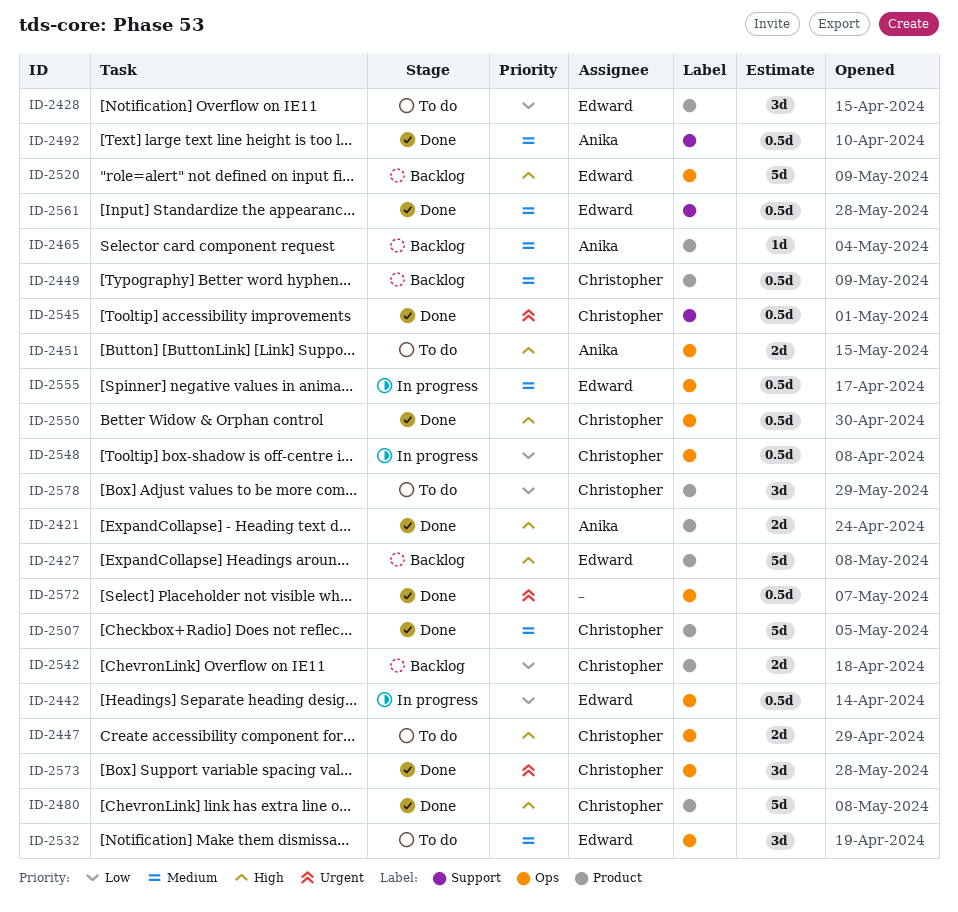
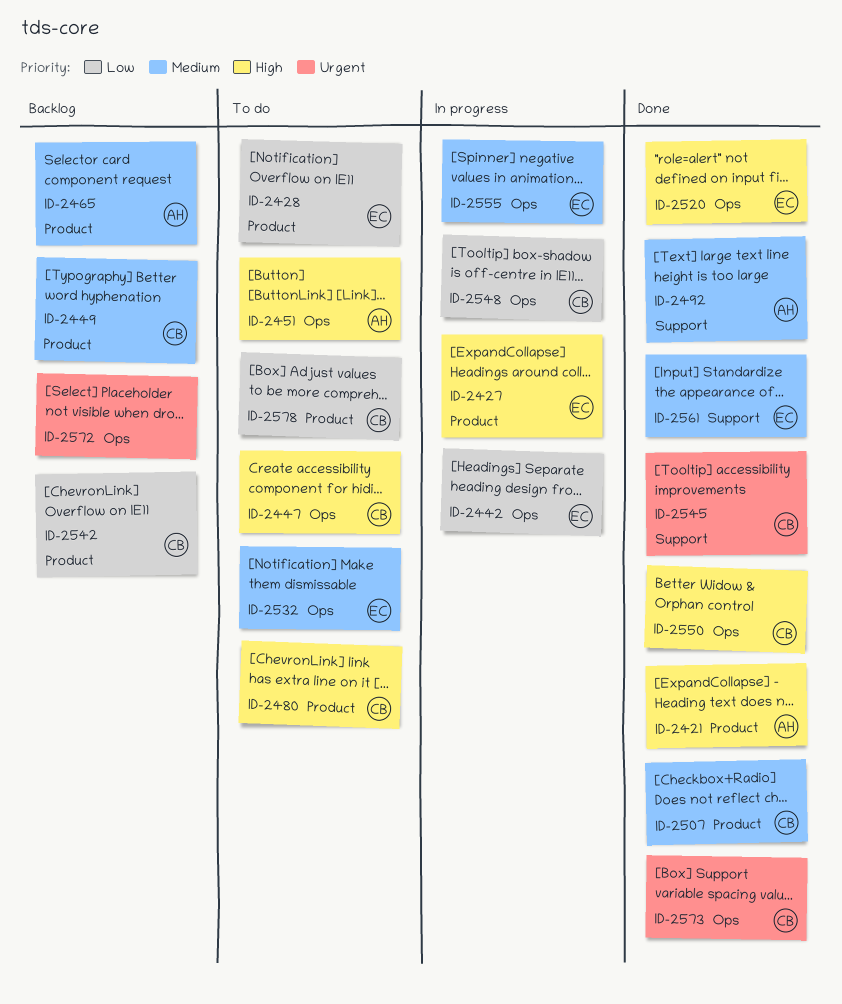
ID-2427, status: Backlog -> In progress
ID-2480, status: Done -> To do
ID-2520, status: Backlog -> Done
ID-2572, status: Done -> Backlog

